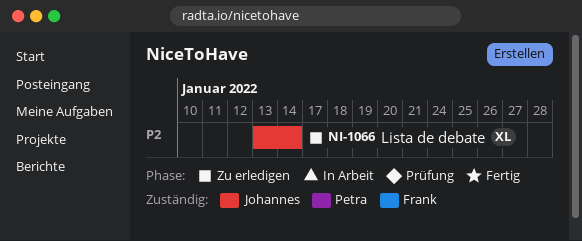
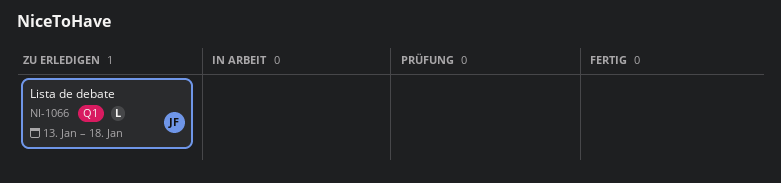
NI-1066, estimate: XL -> L
NI-1066, due: Jan 14 -> Jan 18

